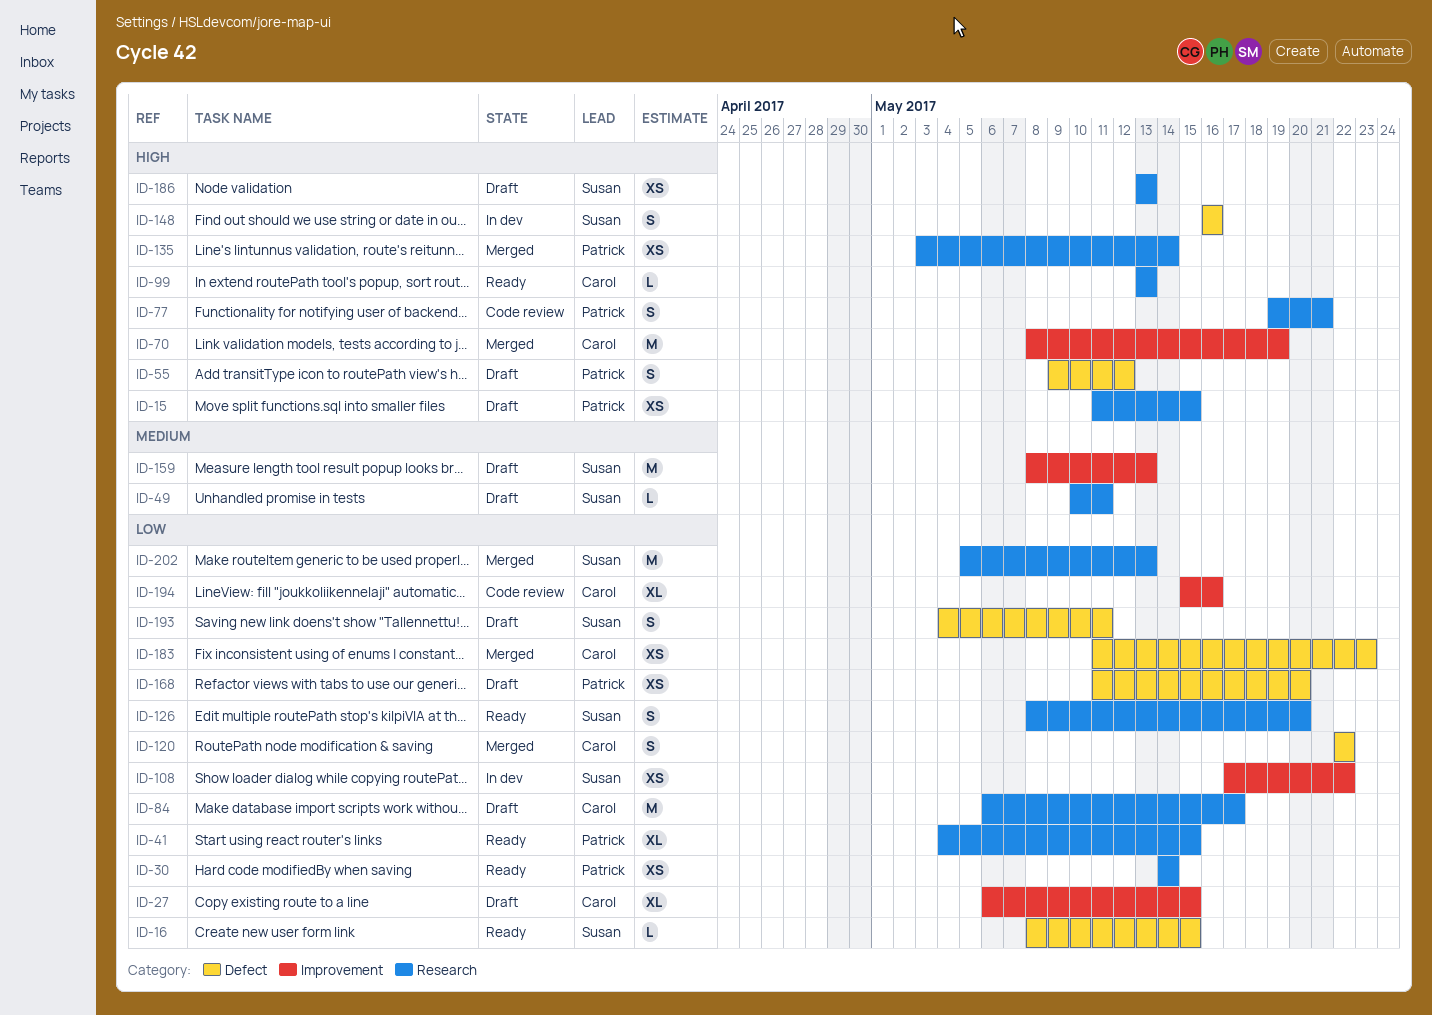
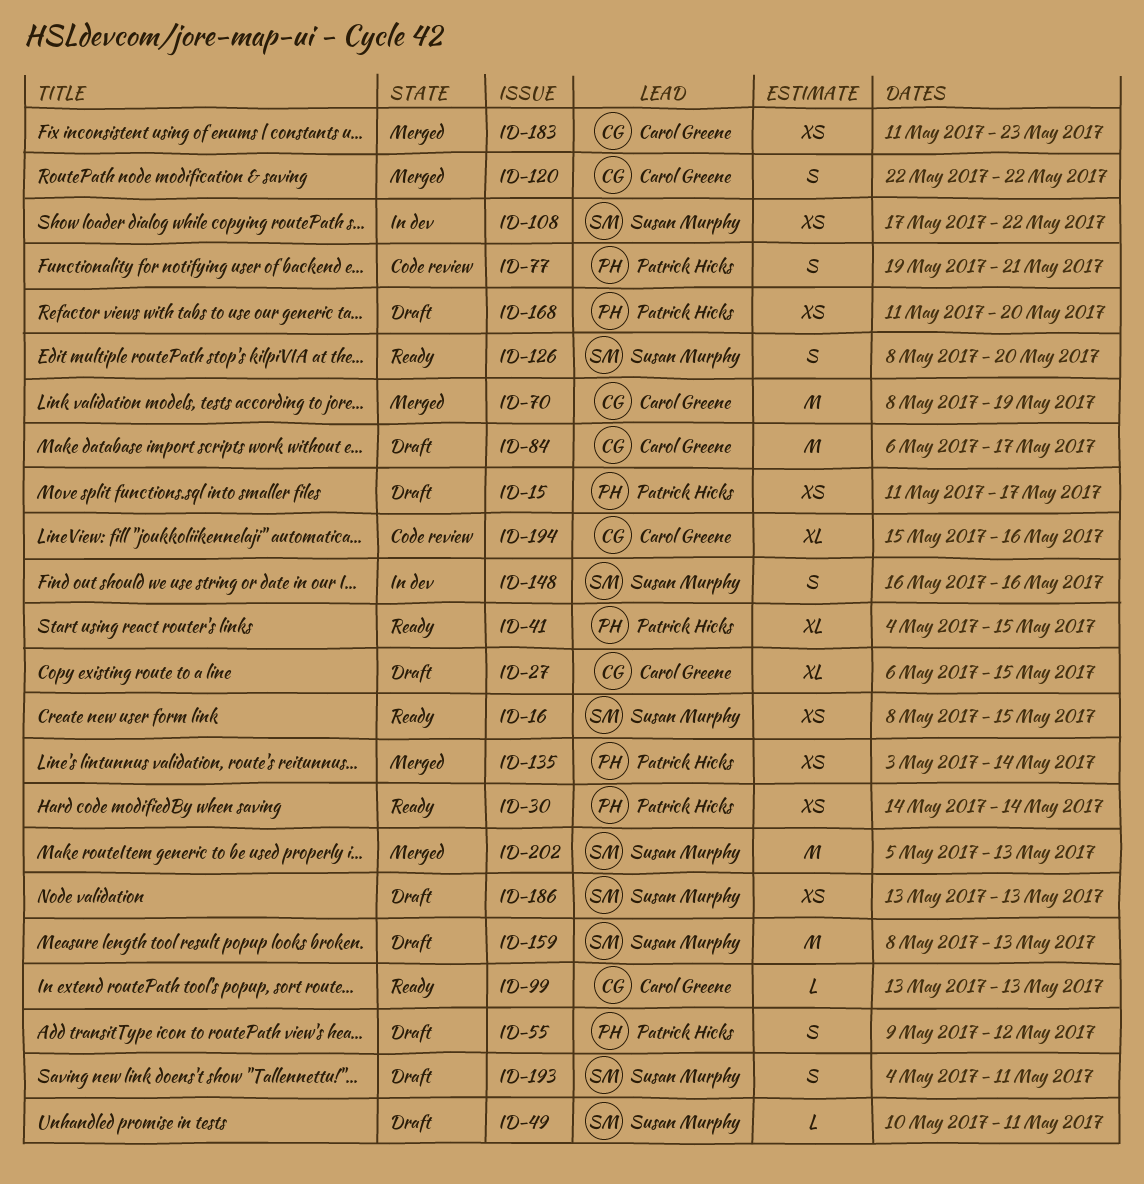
ID-15, due: May 15 -> May 17
ID-16, estimate: L -> XS

